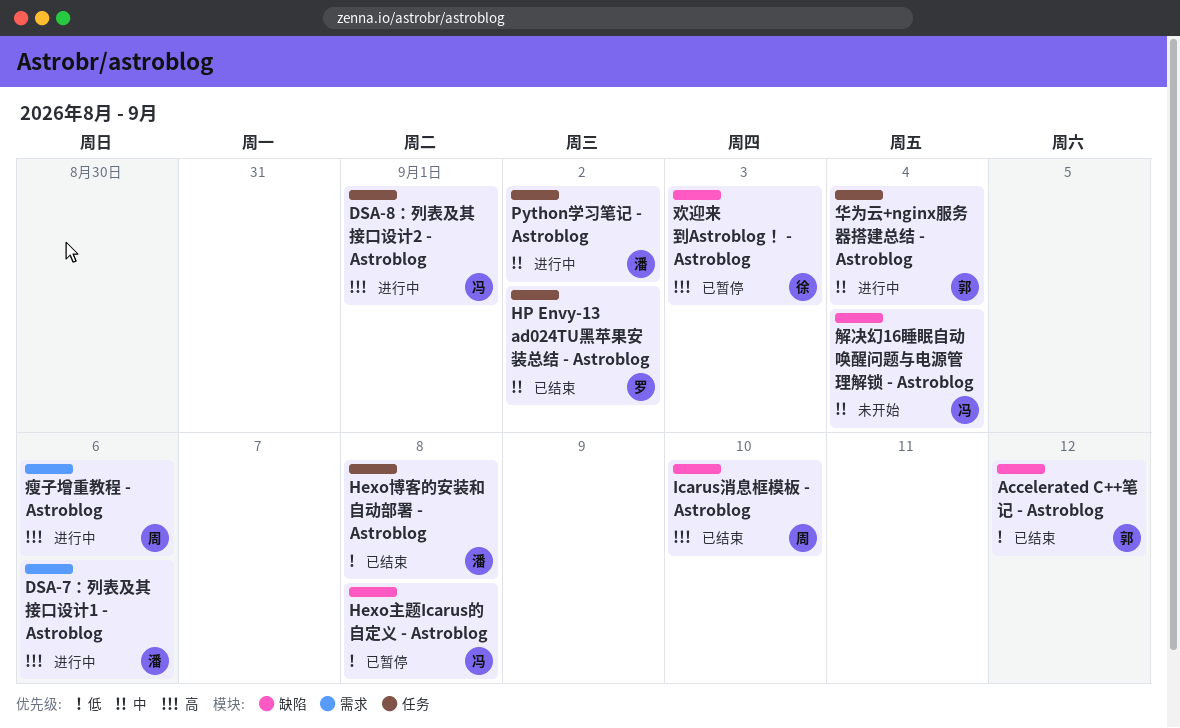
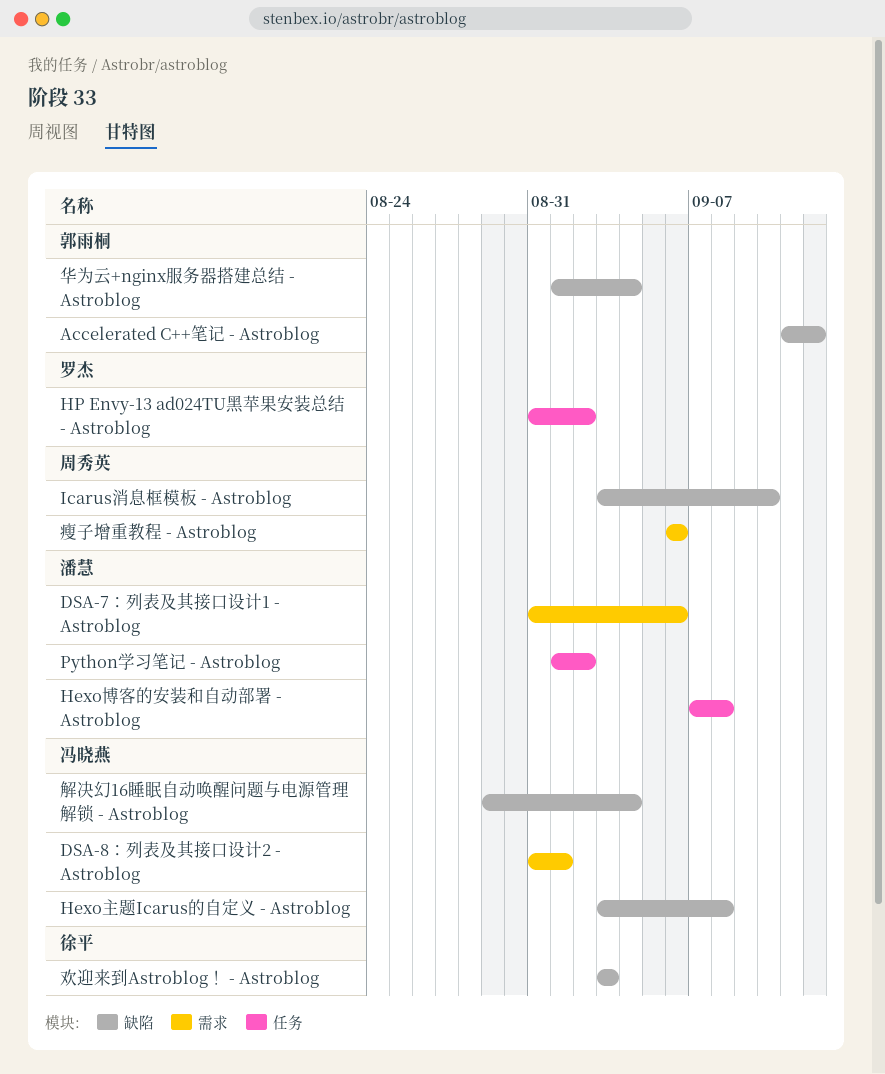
DSA-8：列表及其接口设计2 - Astroblog, label: 任务 -> 需求
华为云+nginx服务器搭建总结 - Astroblog, label: 任务 -> 缺陷

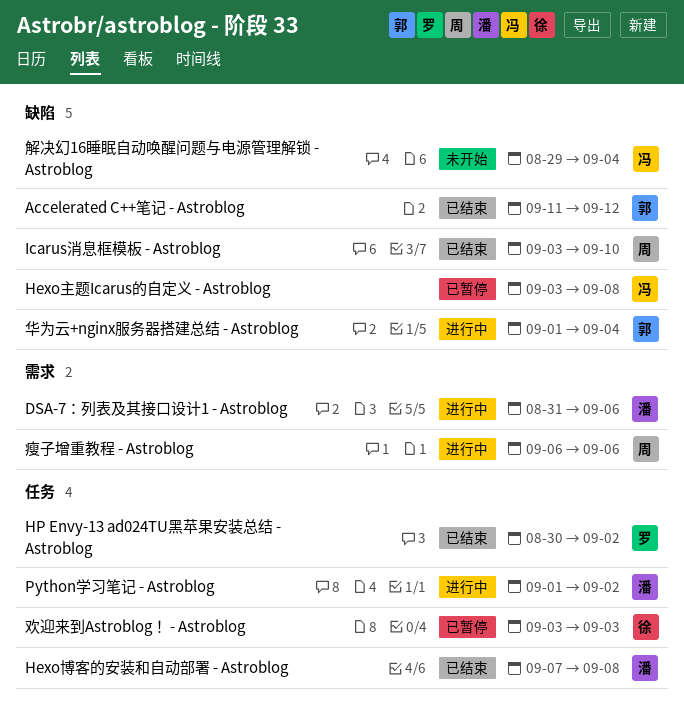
DSA-8：列表及其接口设计2 - Astroblog: present -> none
HP Envy-13 ad024TU黑苹果安装总结 - Astroblog, start: Aug 31 -> Aug 30
欢迎来到Astroblog！ - Astroblog, label: 缺陷 -> 任务

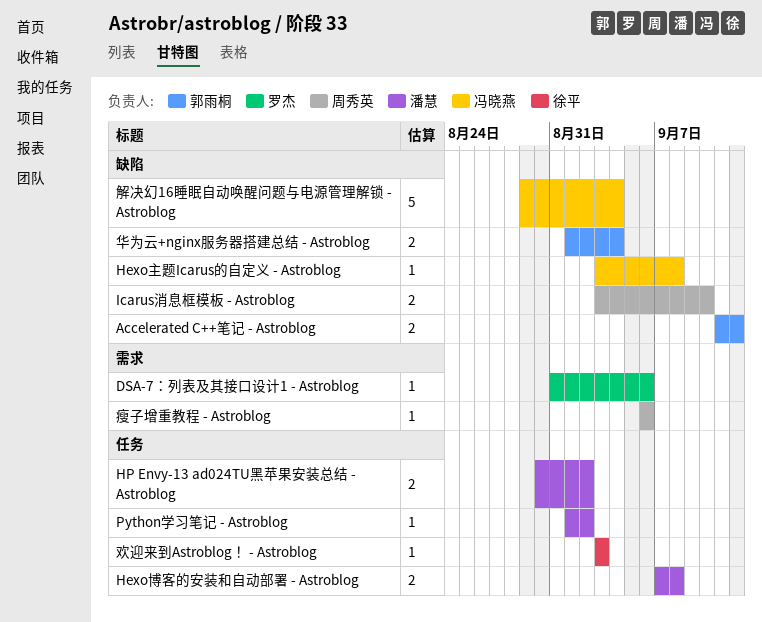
DSA-7：列表及其接口设计1 - Astroblog, owner: 潘慧 -> 罗杰
HP Envy-13 ad024TU黑苹果安装总结 - Astroblog, owner: 罗杰 -> 潘慧

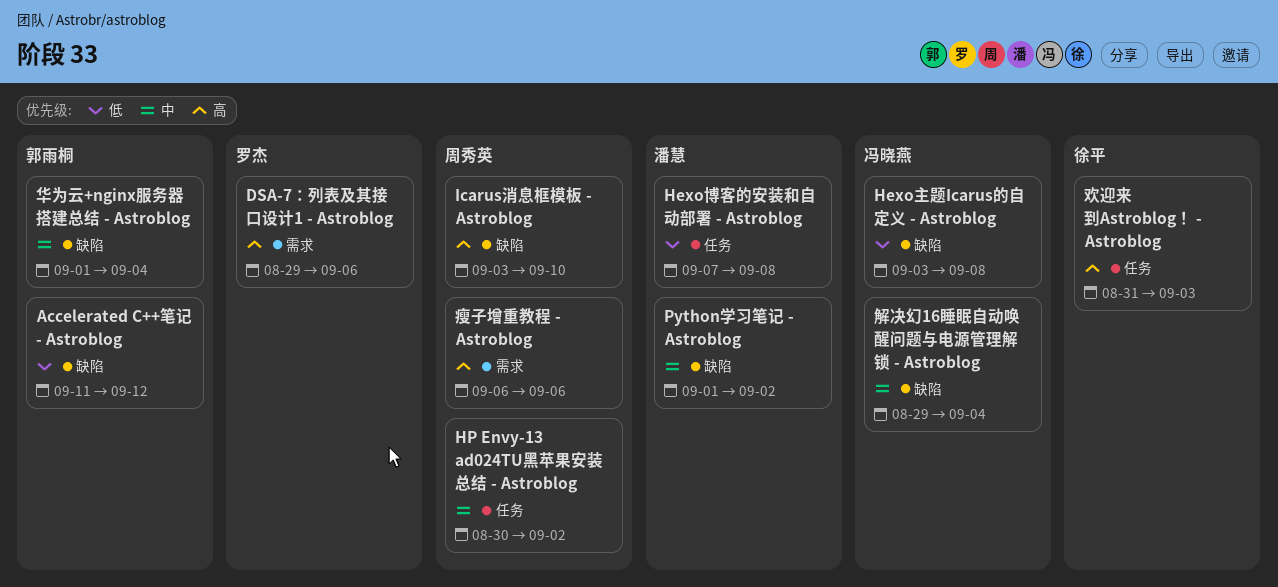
DSA-7：列表及其接口设计1 - Astroblog, start: Aug 31 -> Aug 29
HP Envy-13 ad024TU黑苹果安装总结 - Astroblog, owner: 潘慧 -> 周秀英
Python学习笔记 - Astroblog, label: 任务 -> 缺陷
欢迎来到Astroblog！ - Astroblog, start: Sep 3 -> Aug 31

